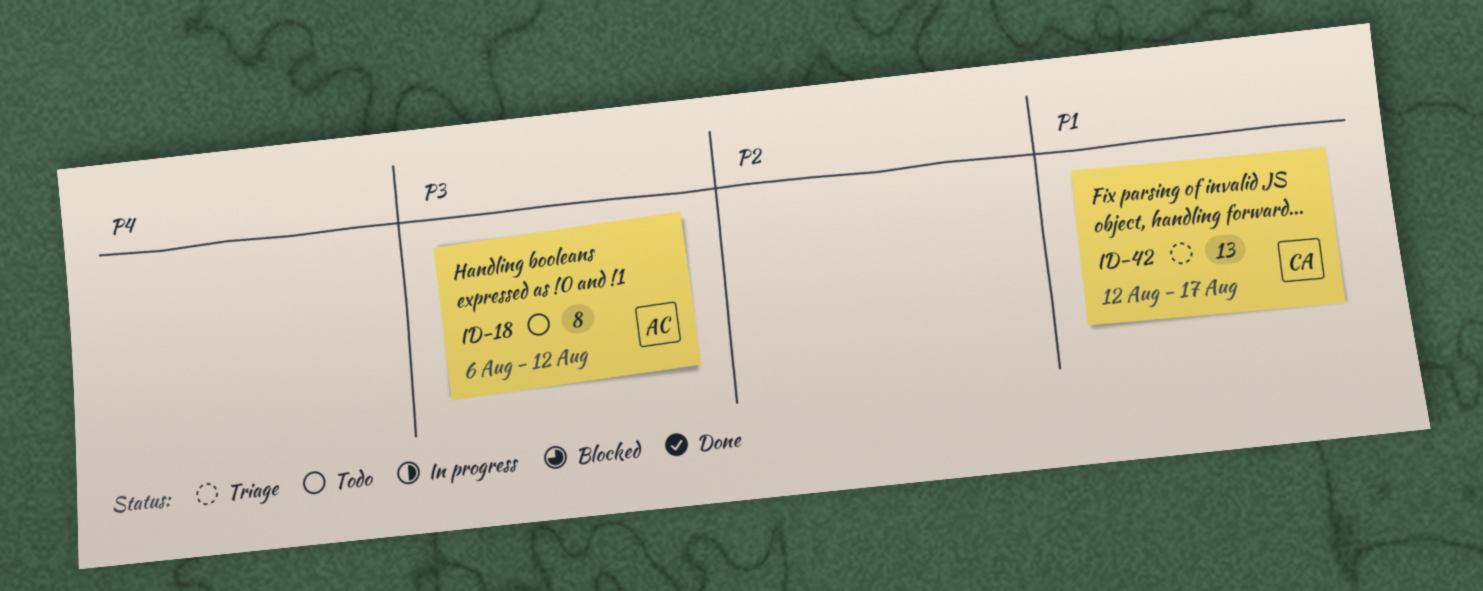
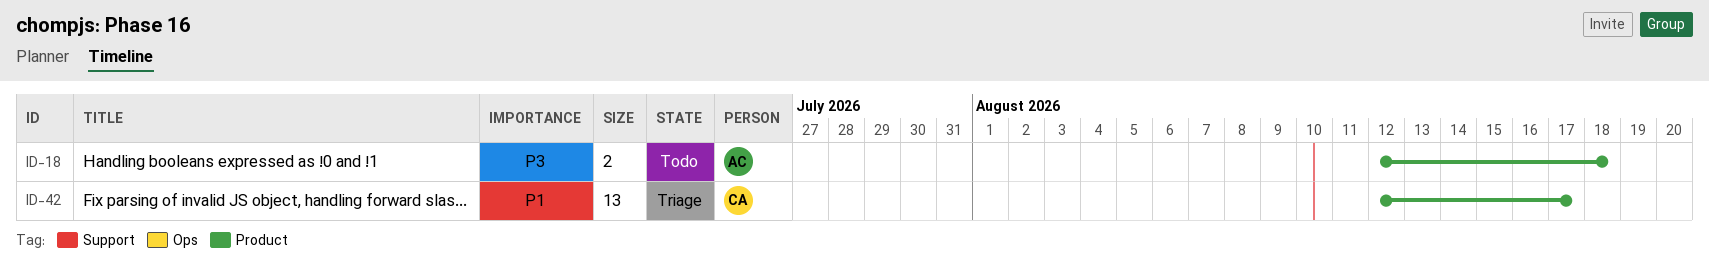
ID-18, estimate: 8 -> 2
ID-18, start: Aug 6 -> Aug 12
ID-18, due: Aug 12 -> Aug 18

